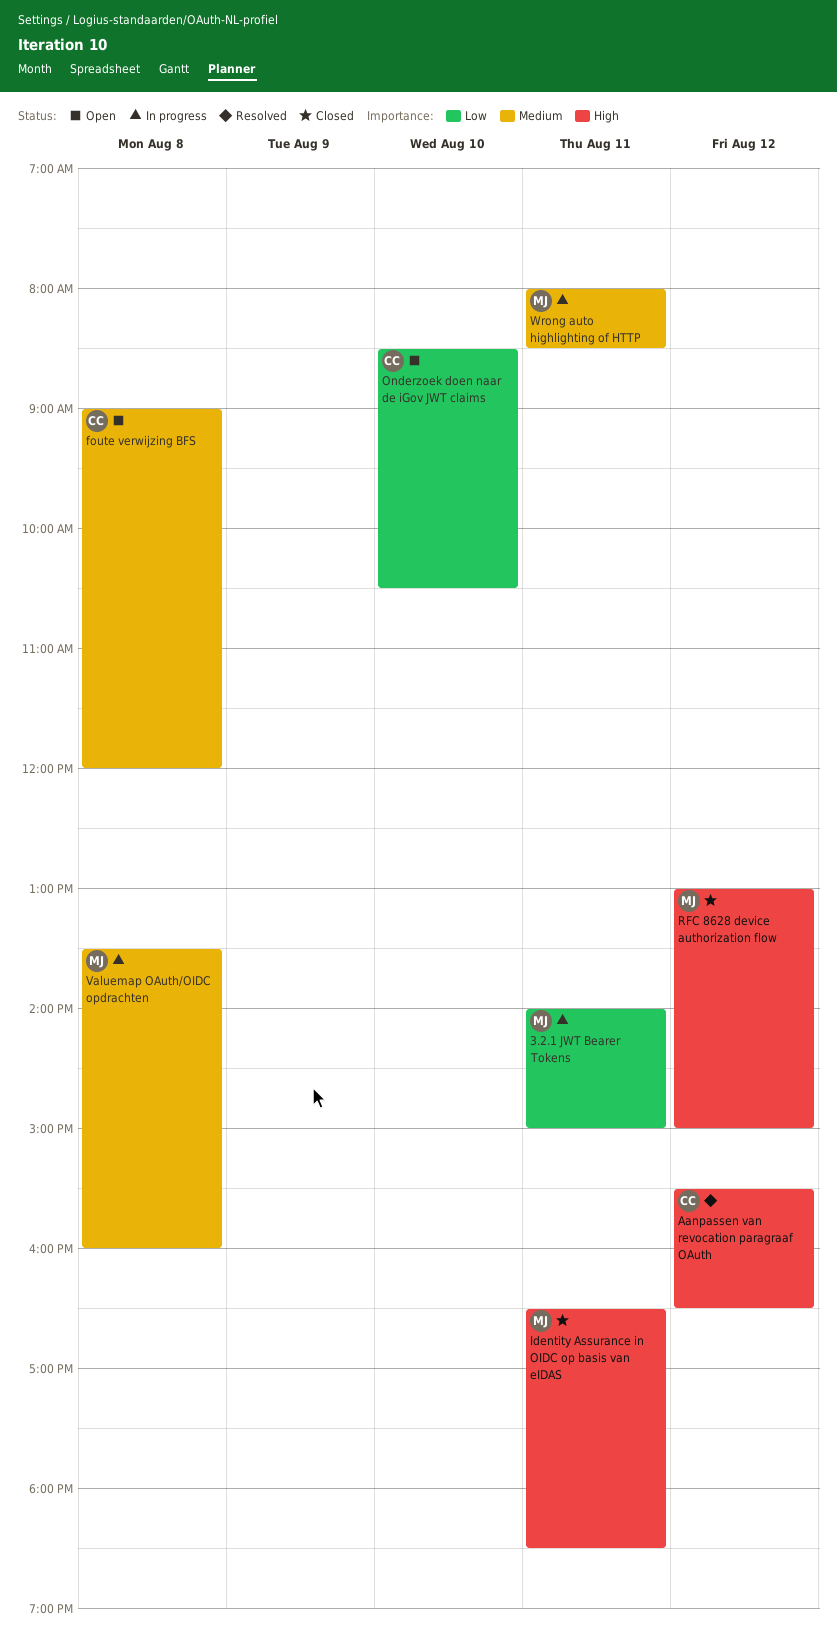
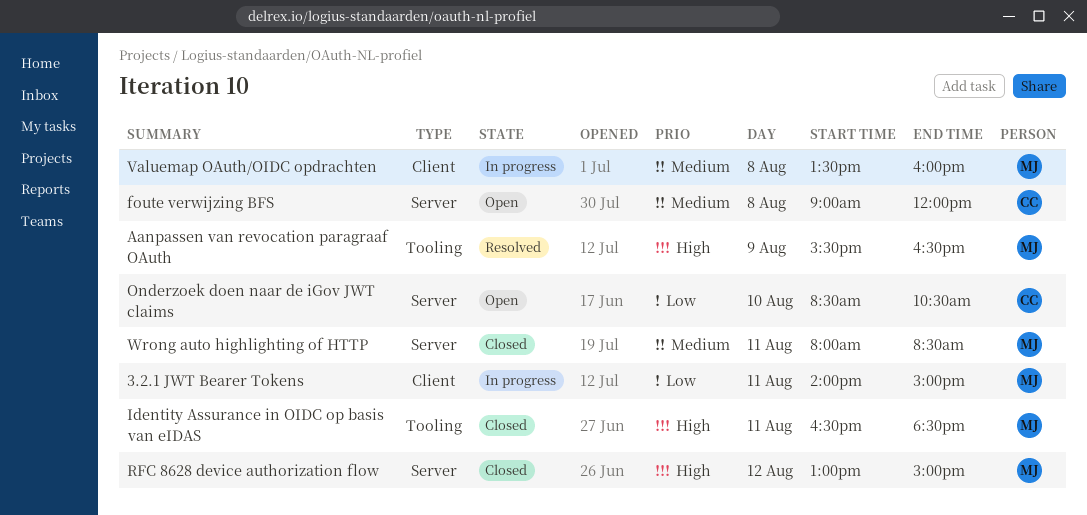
Aanpassen van revocation paragraaf OAuth, owner: CC -> MJ
Aanpassen van revocation paragraaf OAuth, day: Aug 12 -> Aug 9
Wrong auto highlighting of HTTP, status: In progress -> Closed

